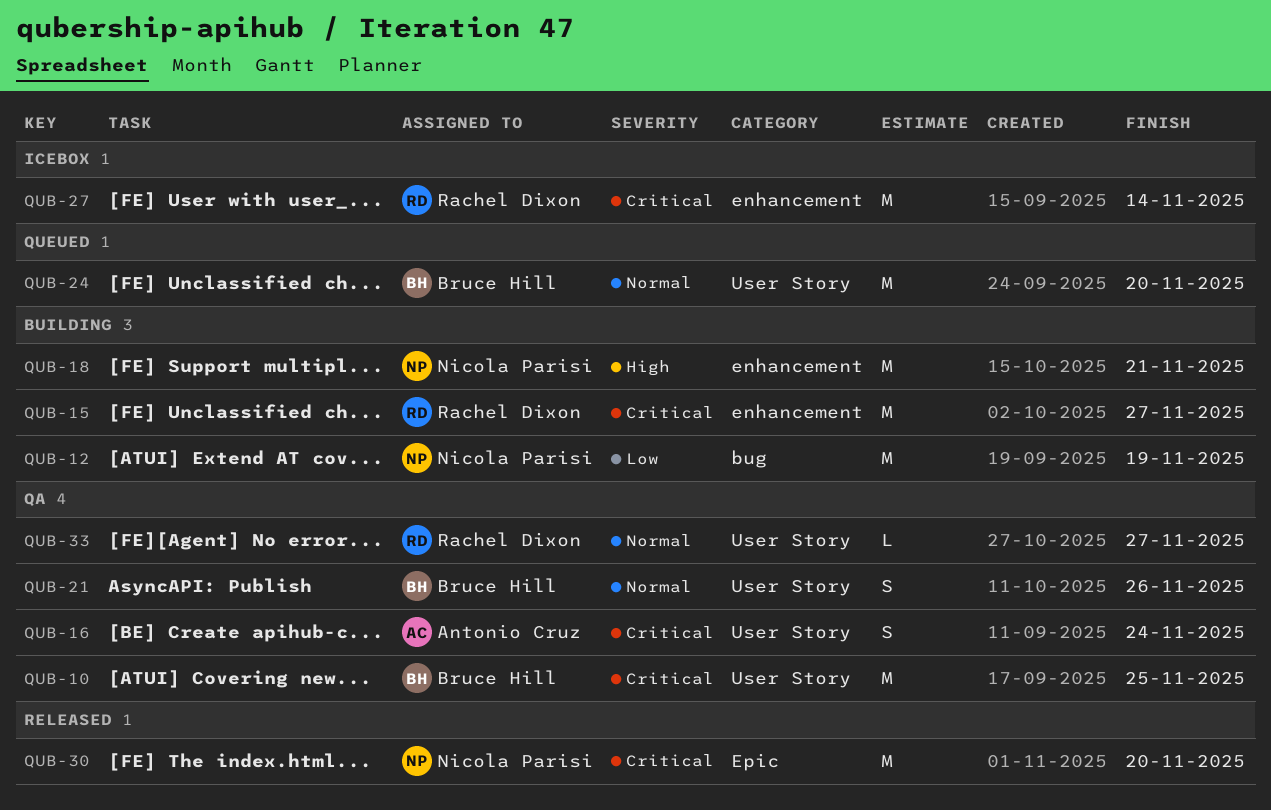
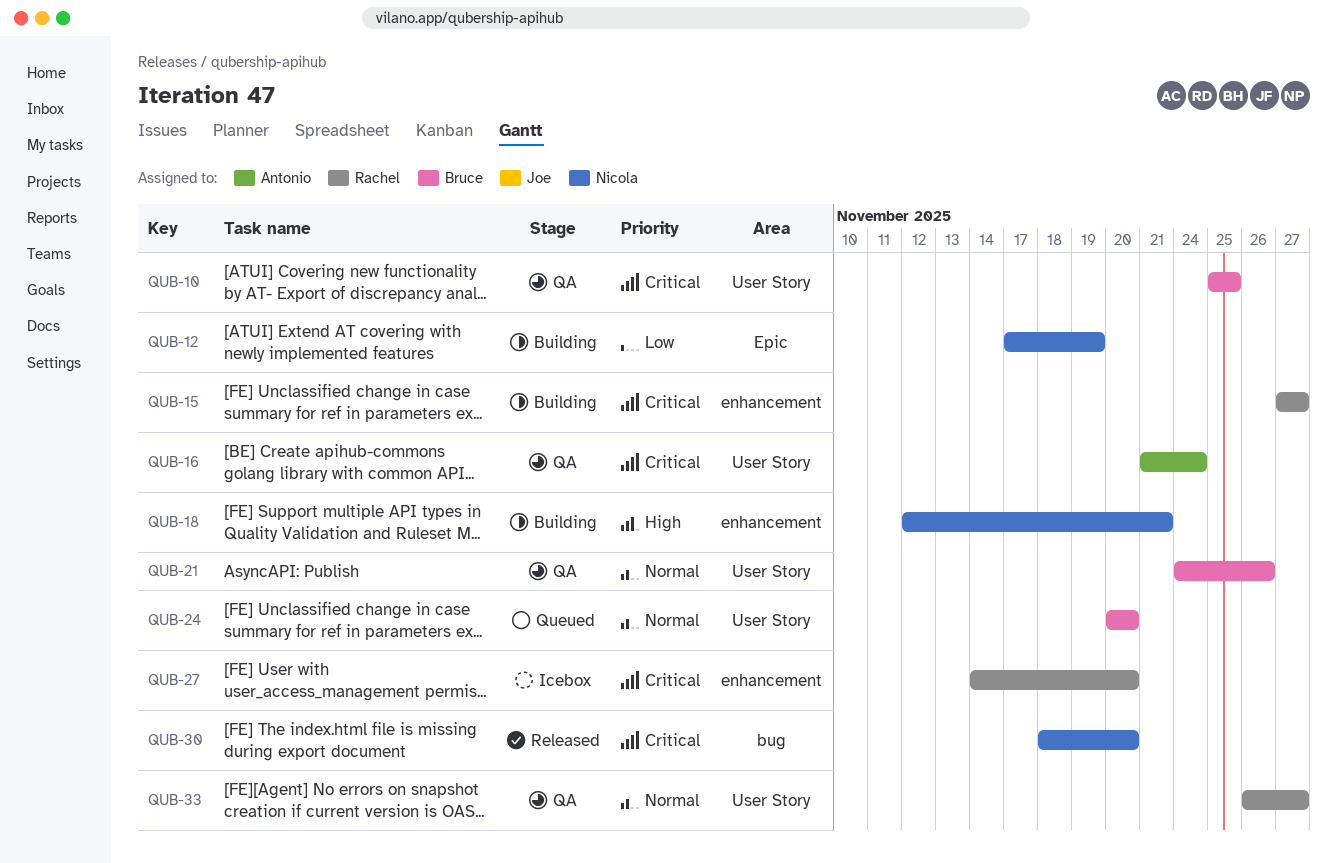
QUB-12, label: bug -> Epic
QUB-27, due: Nov 14 -> Nov 20
QUB-30, label: Epic -> bug

